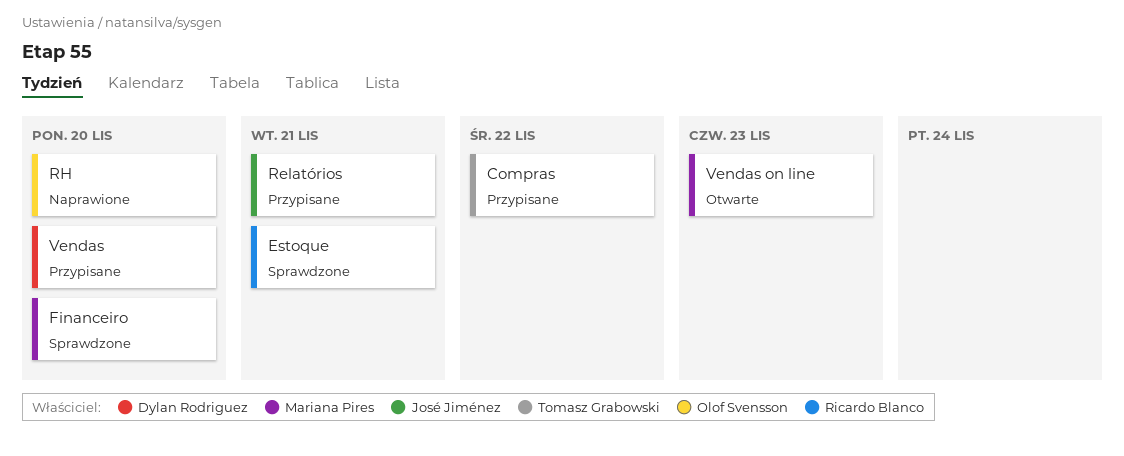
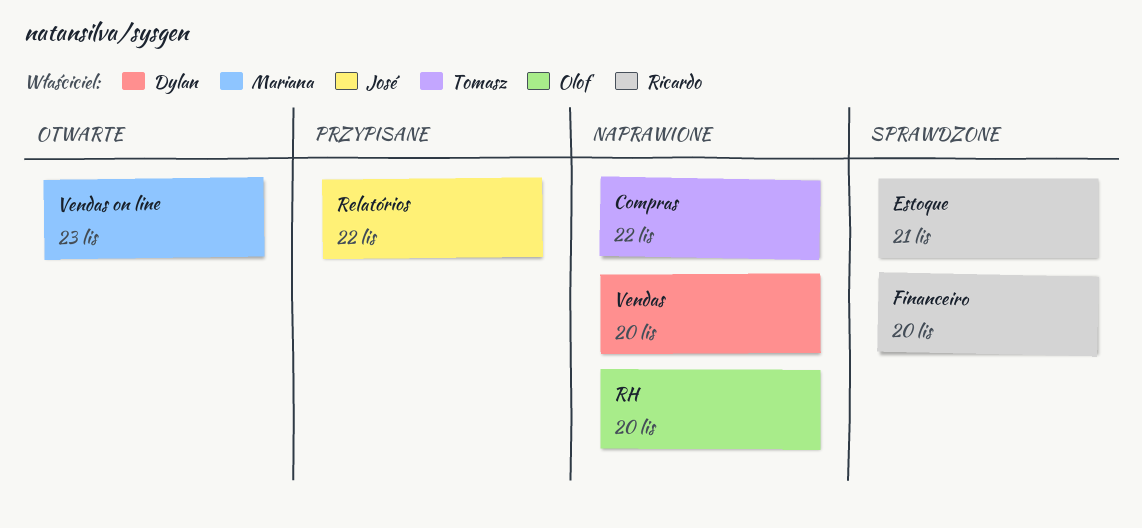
Compras, status: Przypisane -> Naprawione
Financeiro, owner: Mariana Pires -> Ricardo Blanco
Relatórios, due: Nov 21 -> Nov 22
Vendas, status: Przypisane -> Naprawione

